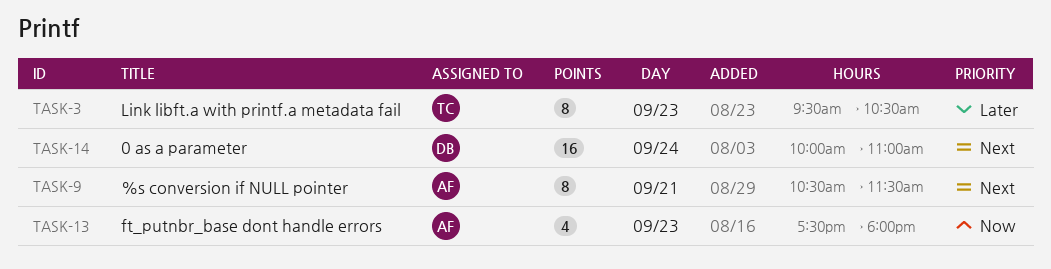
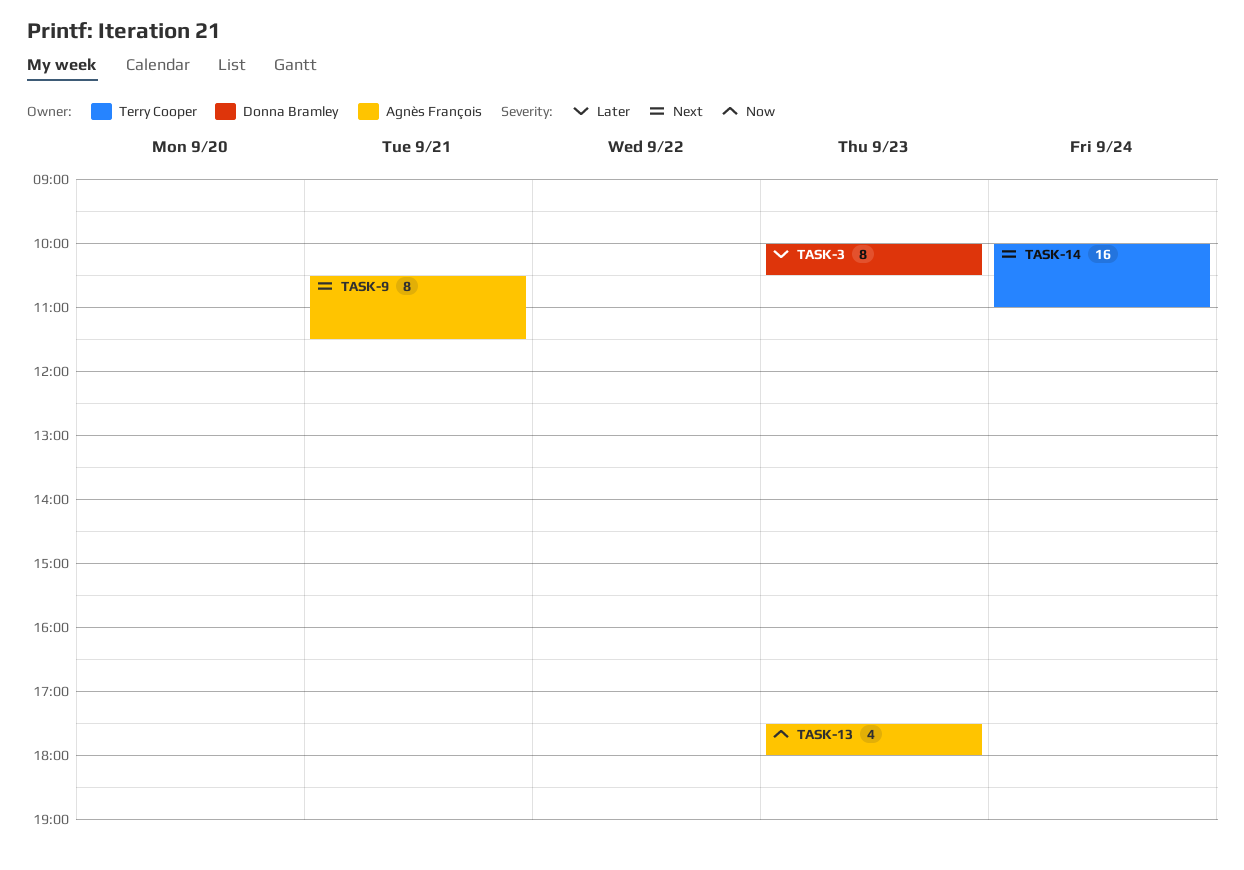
TASK-3, owner: Terry Cooper -> Donna Bramley
TASK-3, begins: 09:30 -> 10:00
TASK-14, owner: Donna Bramley -> Terry Cooper

